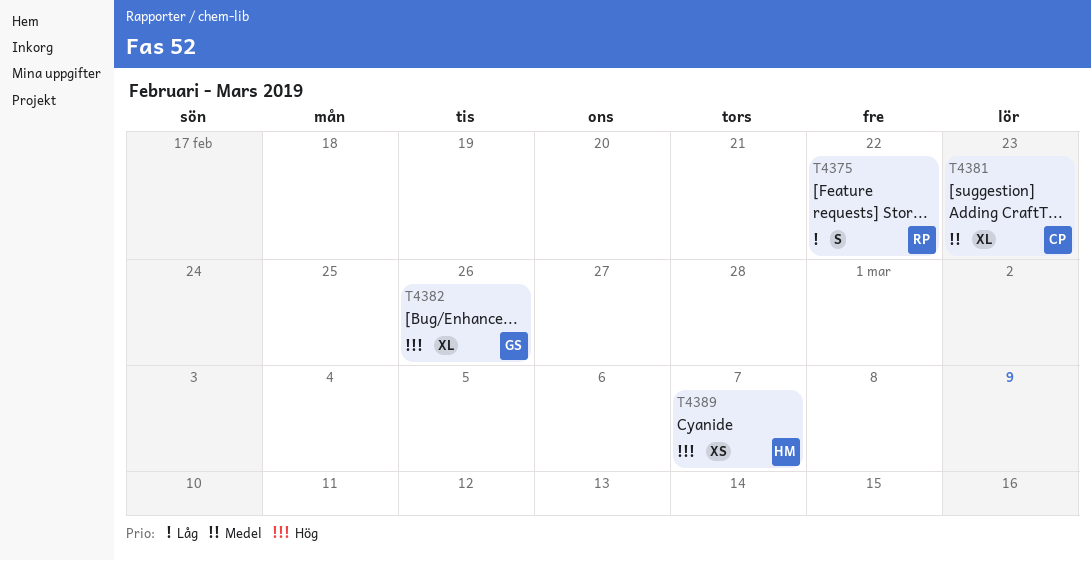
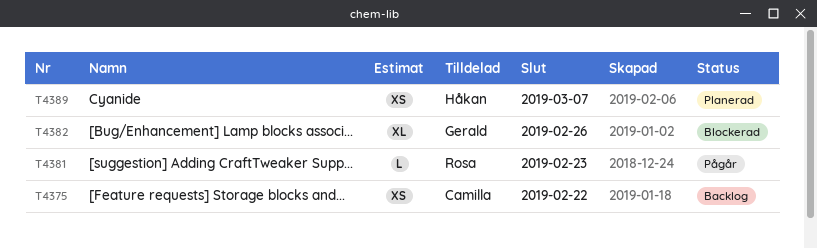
T4375, owner: Rosa -> Camilla
T4375, estimate: S -> XS
T4381, owner: Camilla -> Rosa
T4381, estimate: XL -> L

